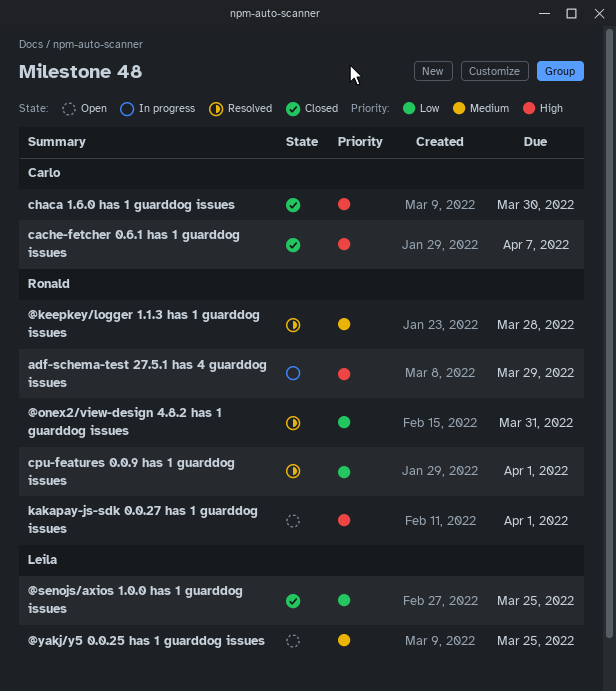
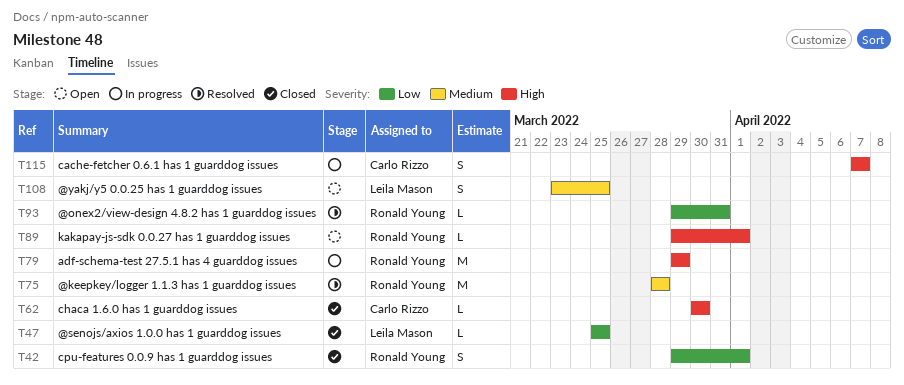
cache-fetcher 0.6.1 has 1 guarddog issues, status: Closed -> In progress
cpu-features 0.0.9 has 1 guarddog issues, status: Resolved -> Closed

